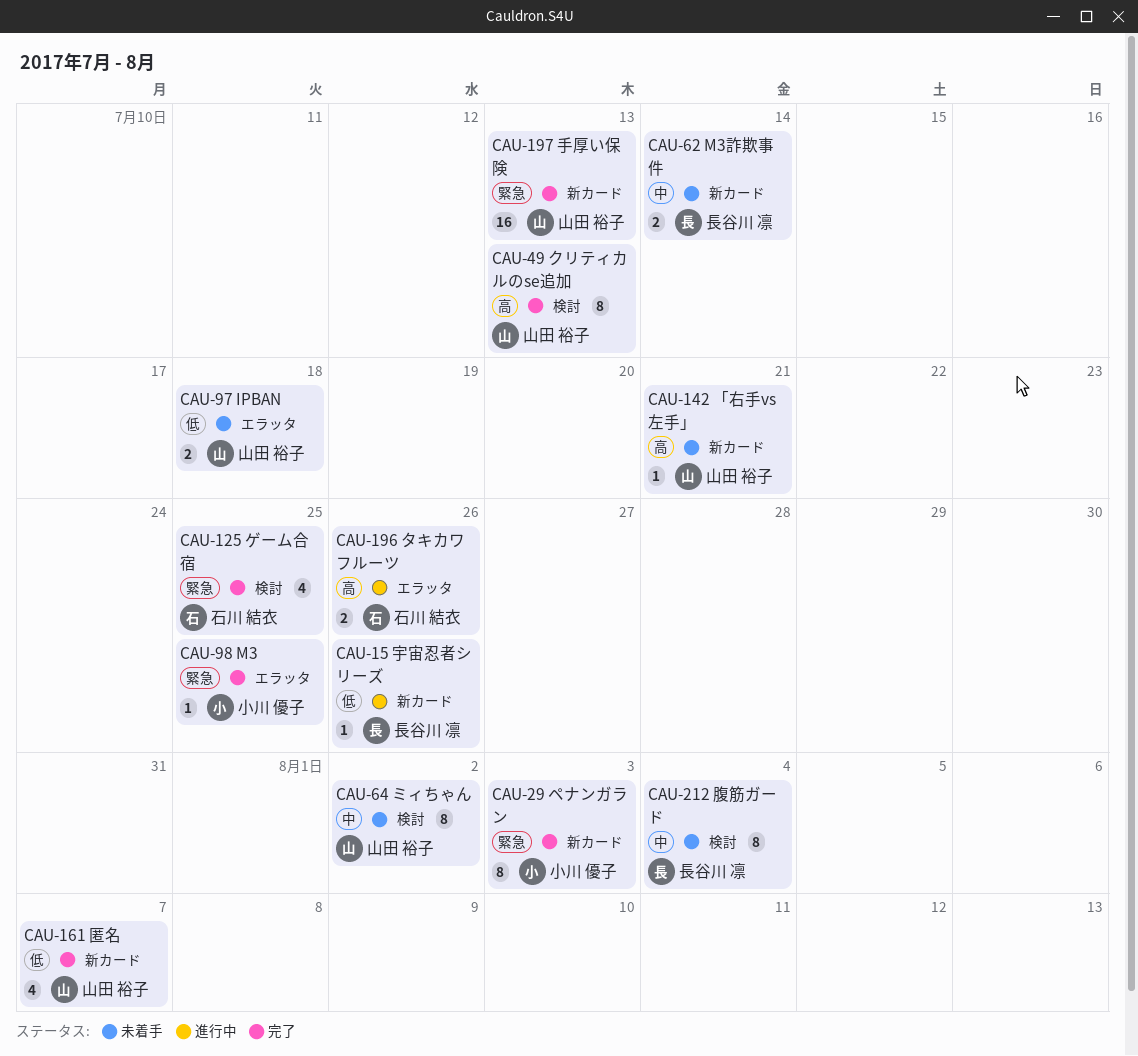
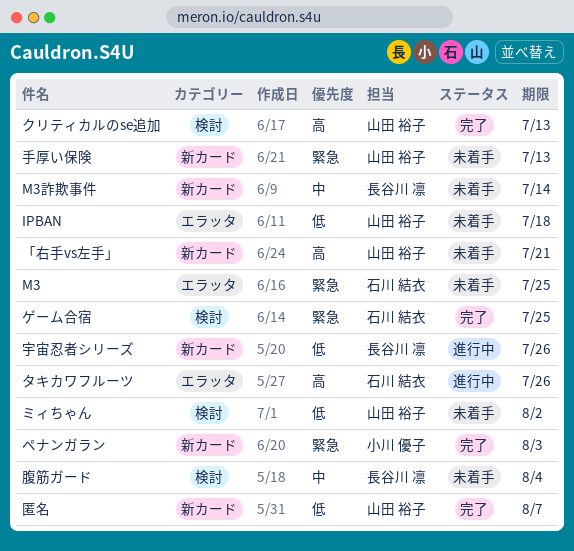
M3, status: 完了 -> 未着手
M3, owner: 小川 優子 -> 石川 結衣
ミィちゃん, priority: 中 -> 低
手厚い保険, status: 完了 -> 未着手

